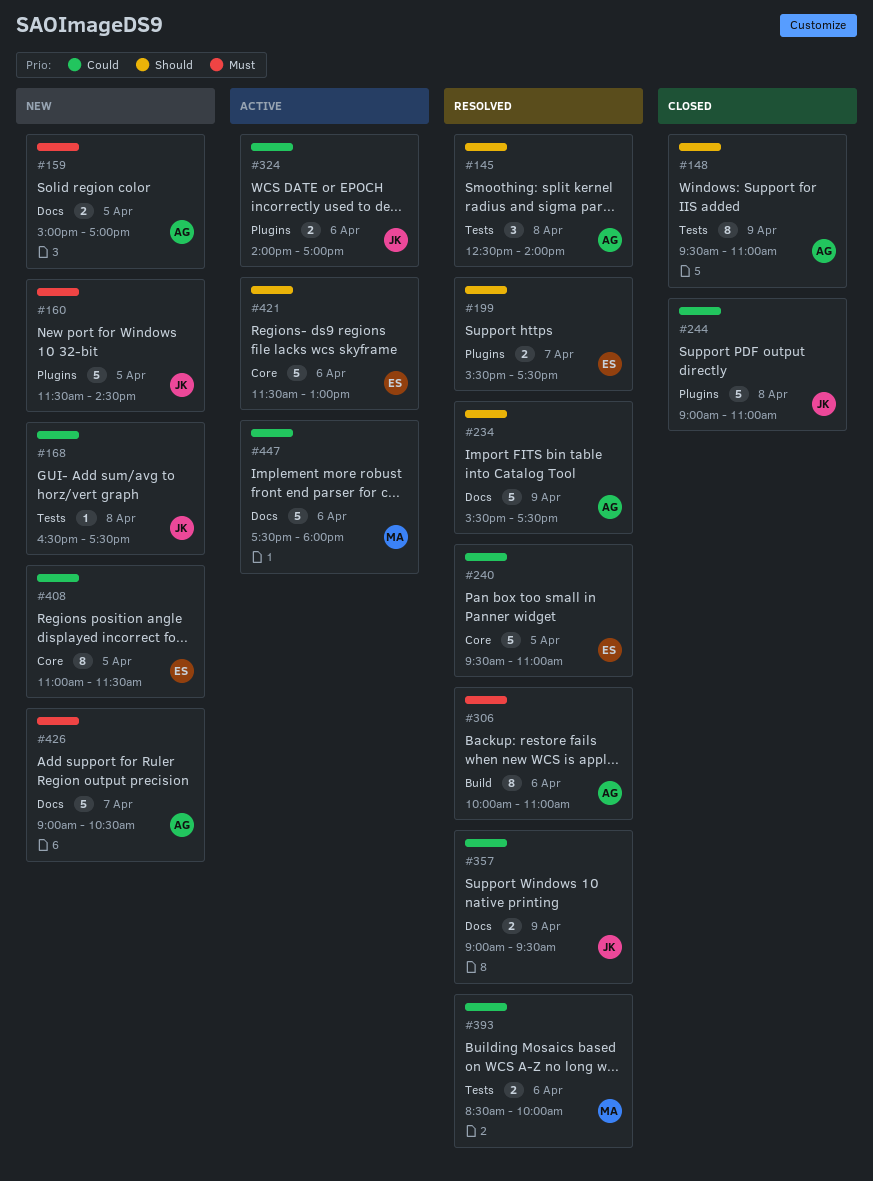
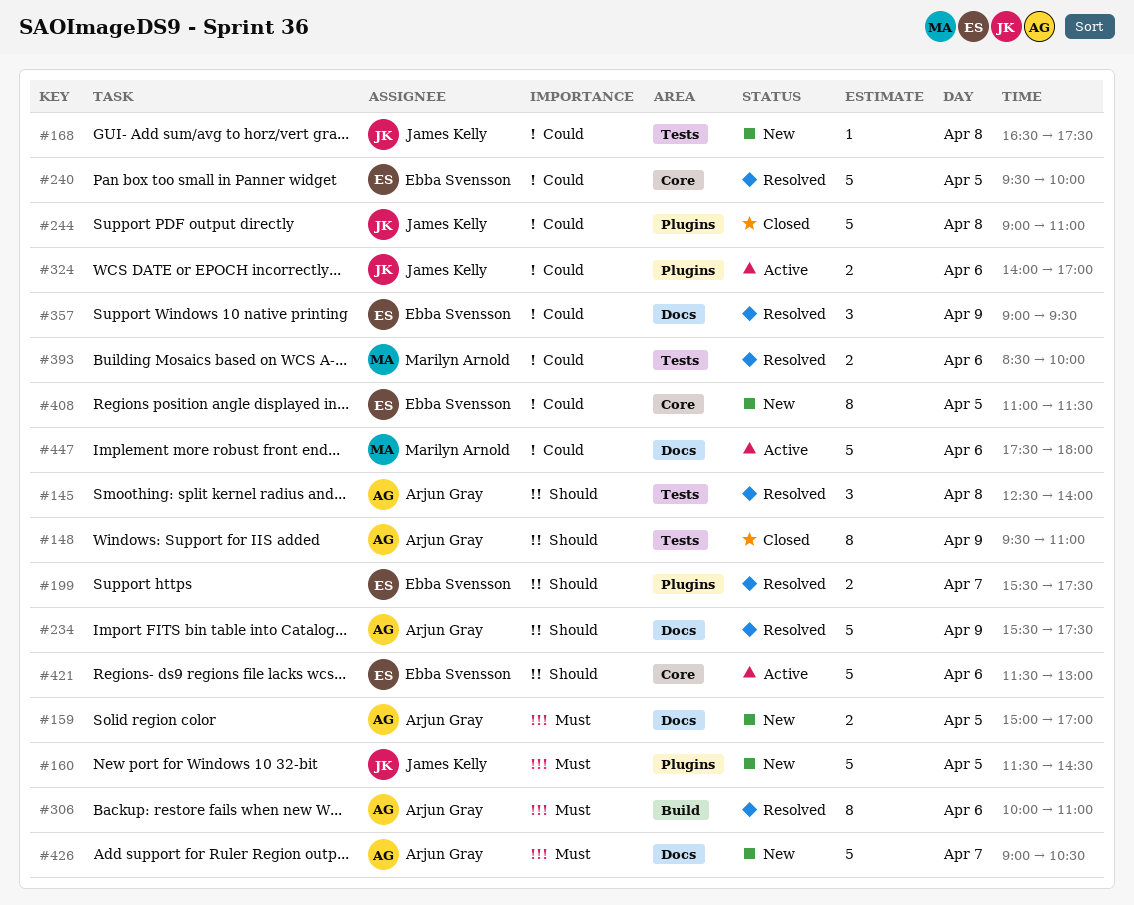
#240, ends: 11:00 -> 10:00
#357, owner: James Kelly -> Ebba Svensson
#357, estimate: 2 -> 3

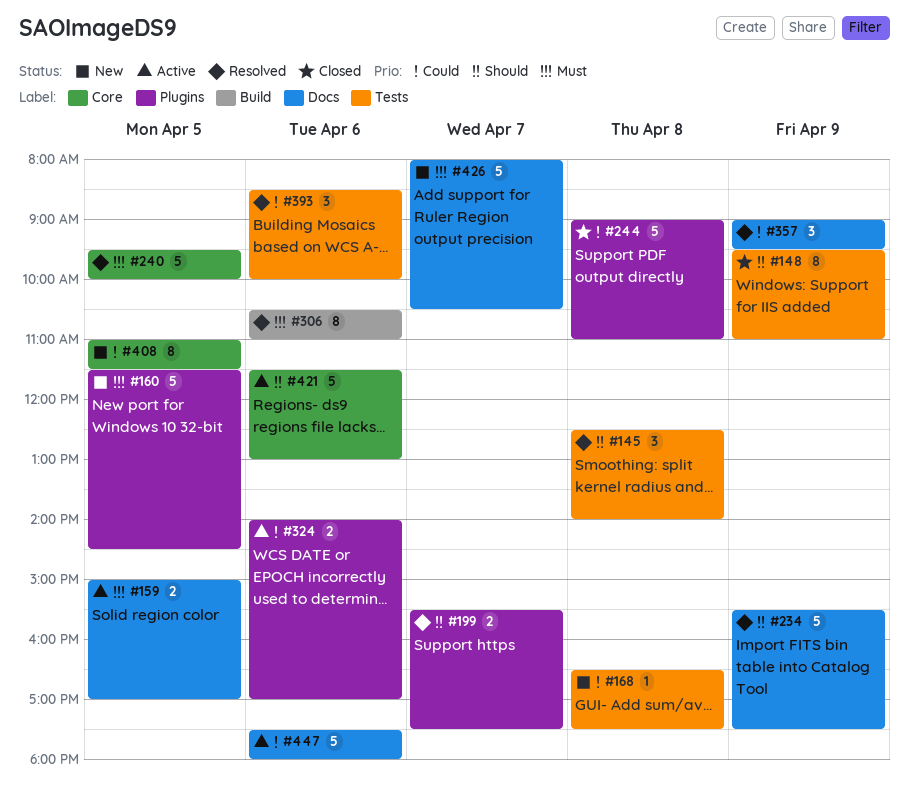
#159, status: New -> Active
#240, priority: Could -> Must
#306, begins: 10:00 -> 10:30
#393, estimate: 2 -> 3
#426, begins: 09:00 -> 08:00

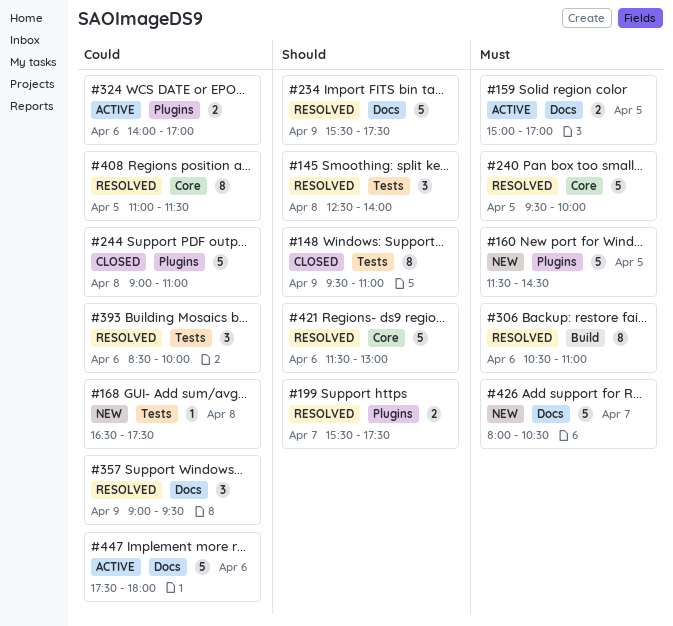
#408, status: New -> Resolved
#421, status: Active -> Resolved

